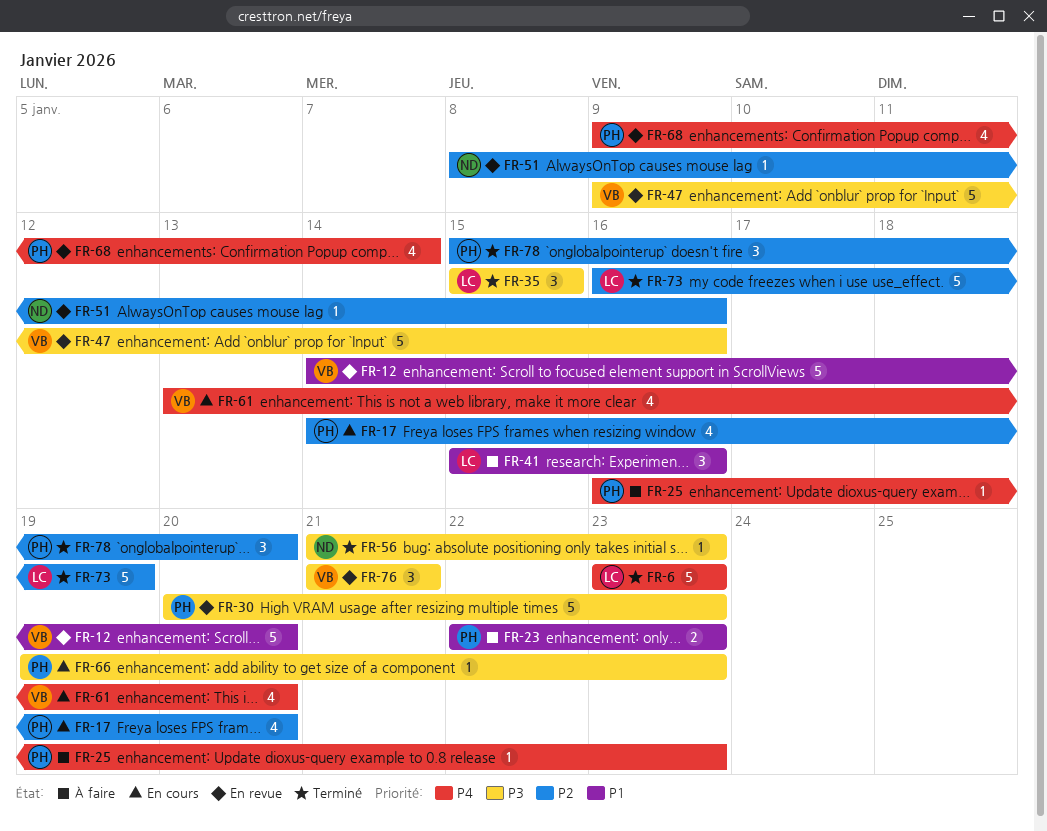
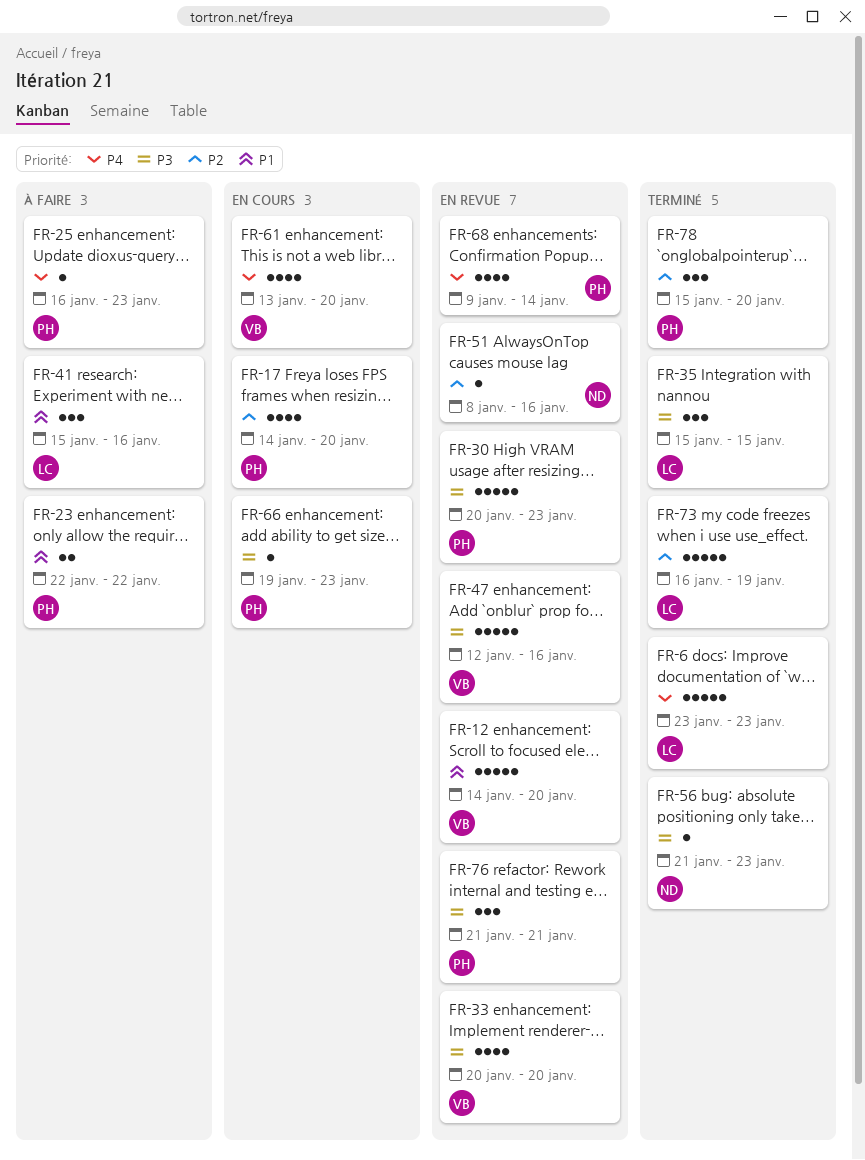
FR-23, due: Jan 23 -> Jan 22
FR-33: none -> present
FR-47, start: Jan 9 -> Jan 12
FR-76, owner: VB -> PH

